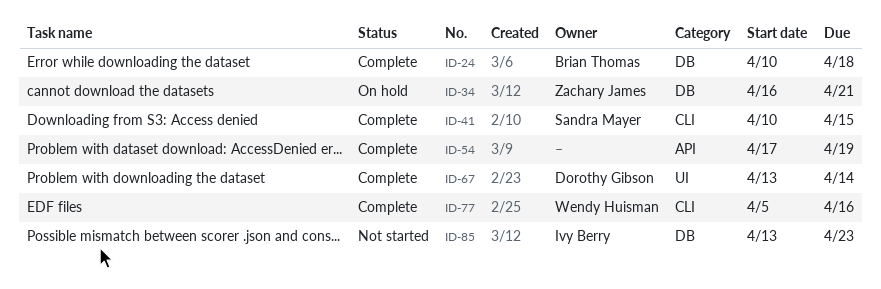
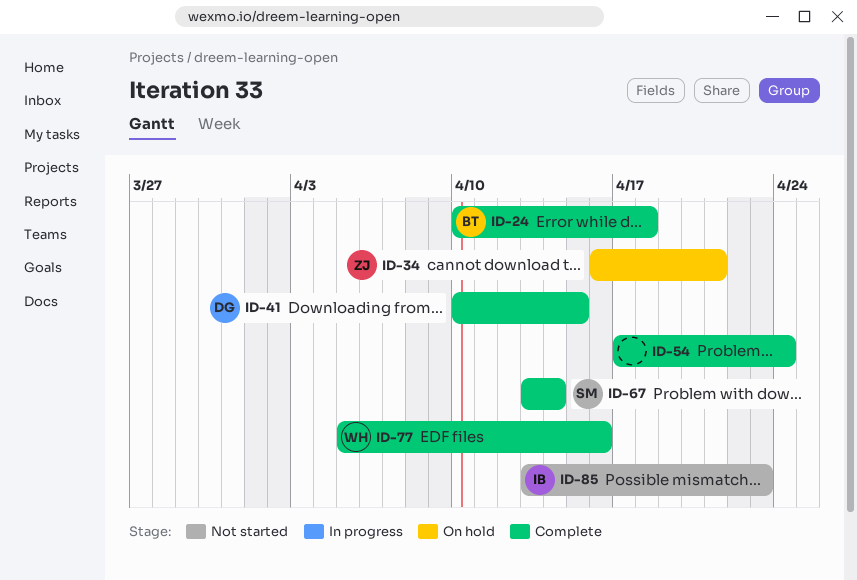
ID-41, owner: Sandra Mayer -> Dorothy Gibson
ID-54, due: Apr 19 -> Apr 24
ID-67, owner: Dorothy Gibson -> Sandra Mayer

